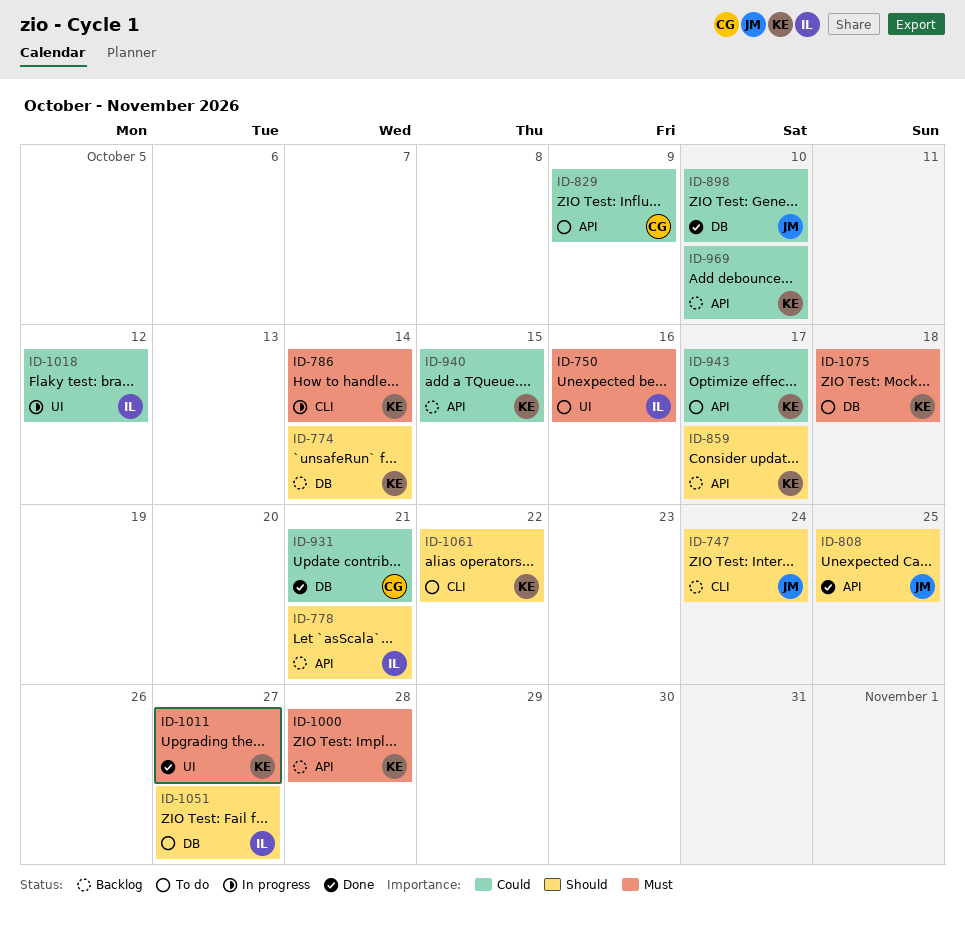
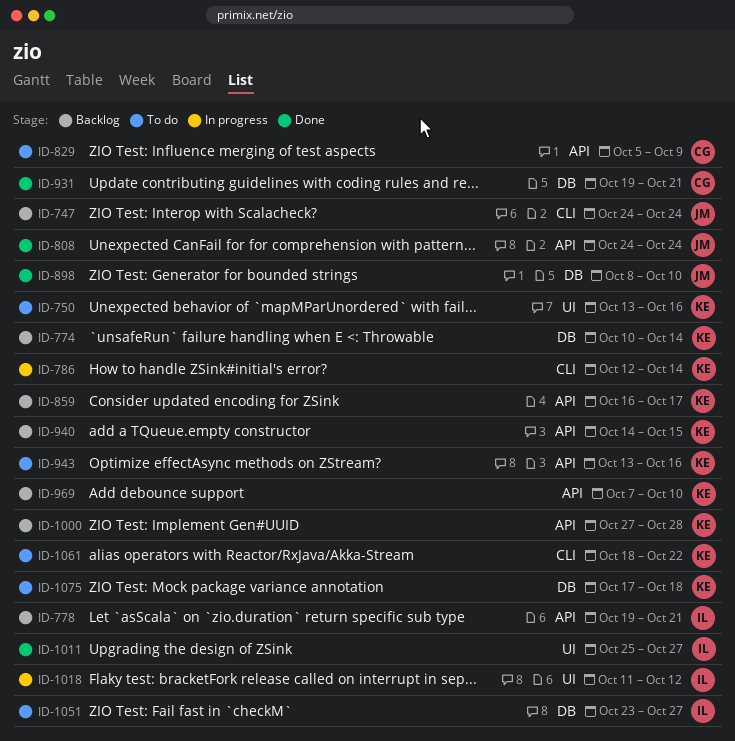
ID-750, owner: IL -> KE
ID-808, due: Oct 25 -> Oct 24
ID-943, due: Oct 17 -> Oct 16
ID-1011, owner: KE -> IL

